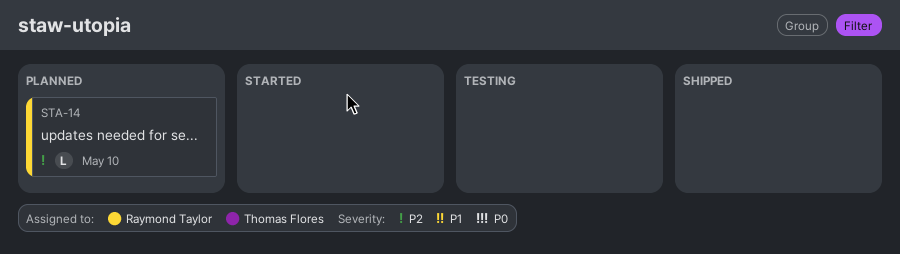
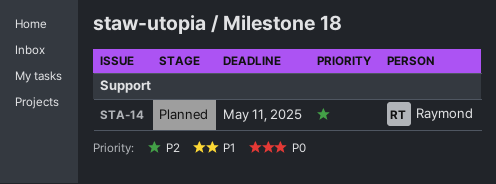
STA-14, due: May 10 -> May 11

